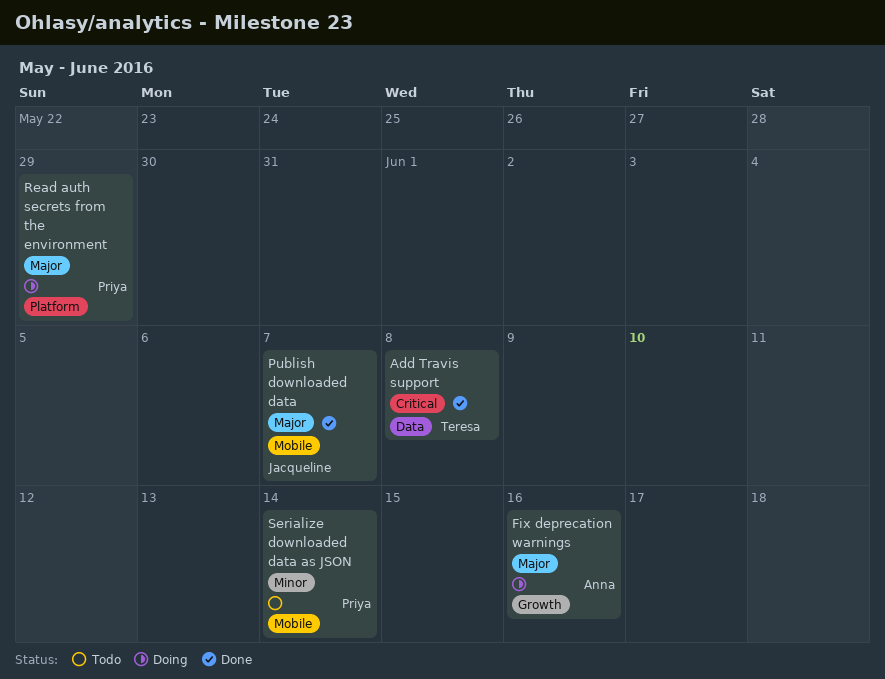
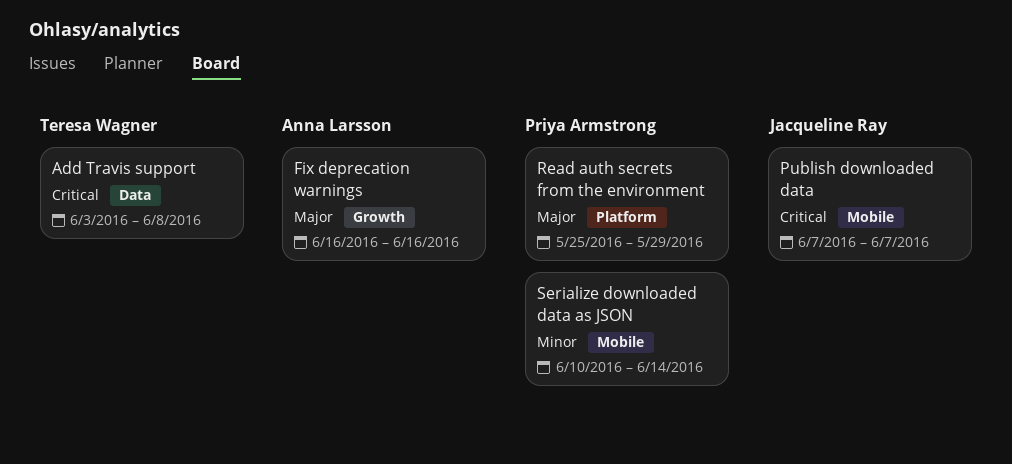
Publish downloaded data, priority: Major -> Critical

